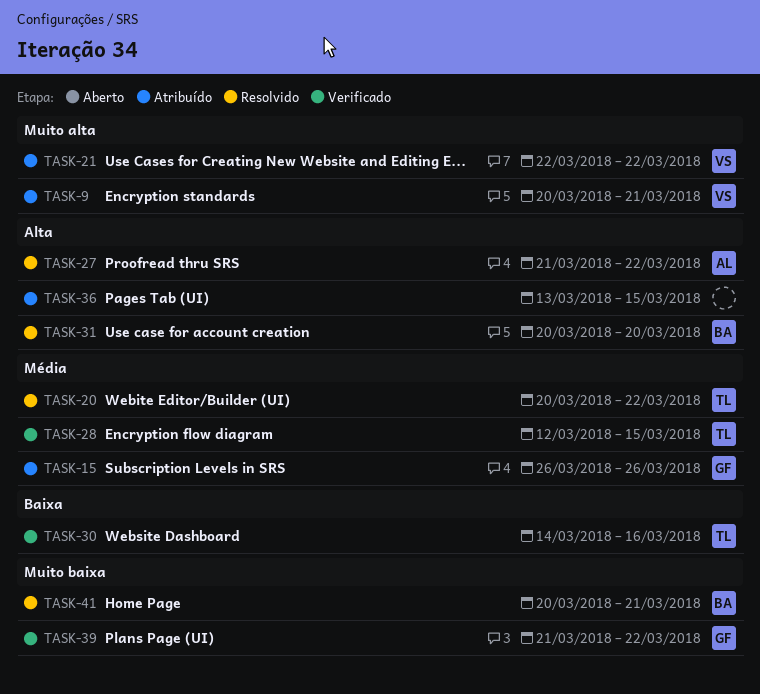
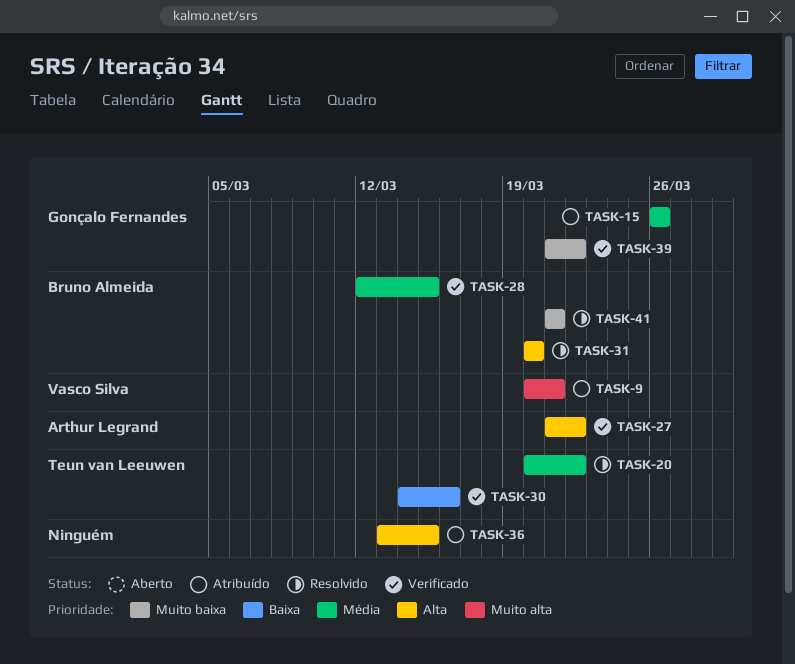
TASK-21: present -> none
TASK-27, status: Resolvido -> Verificado
TASK-28, owner: Teun van Leeuwen -> Bruno Almeida
TASK-41, start: Mar 20 -> Mar 21

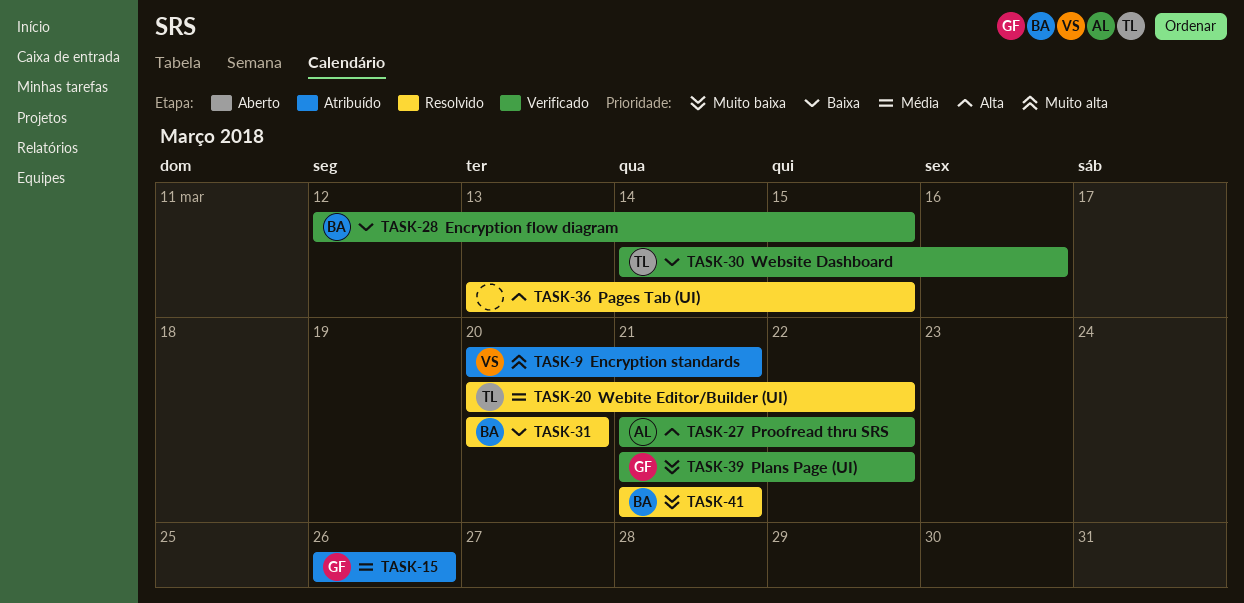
TASK-28, priority: Média -> Baixa
TASK-31, priority: Alta -> Baixa
TASK-36, status: Atribuído -> Resolvido

